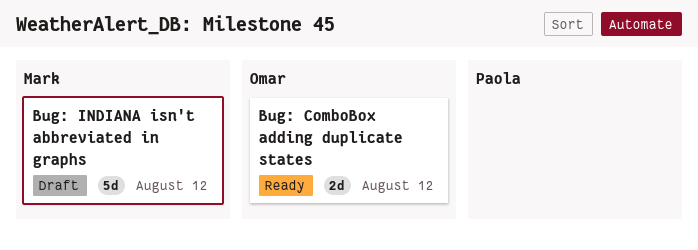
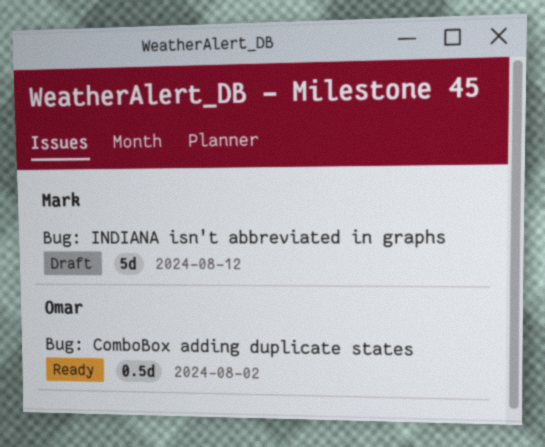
Bug: ComboBox adding duplicate states, estimate: 2d -> 0.5d
Bug: ComboBox adding duplicate states, due: Aug 12 -> Aug 2

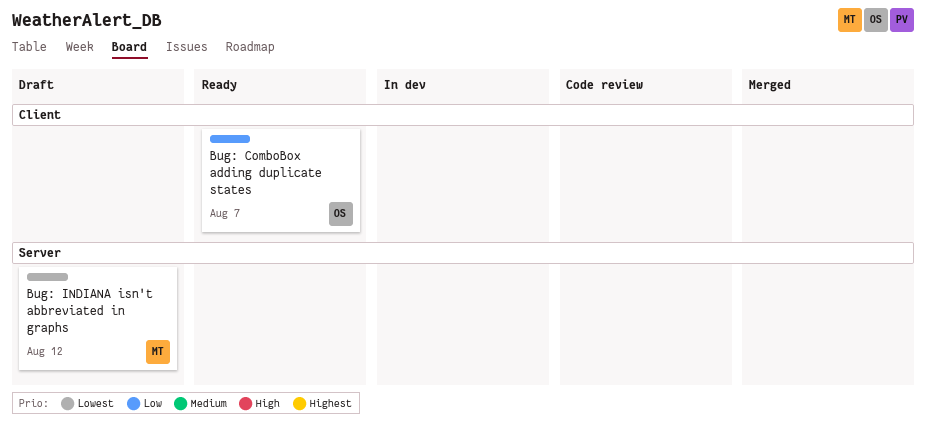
Bug: ComboBox adding duplicate states, due: Aug 2 -> Aug 7

